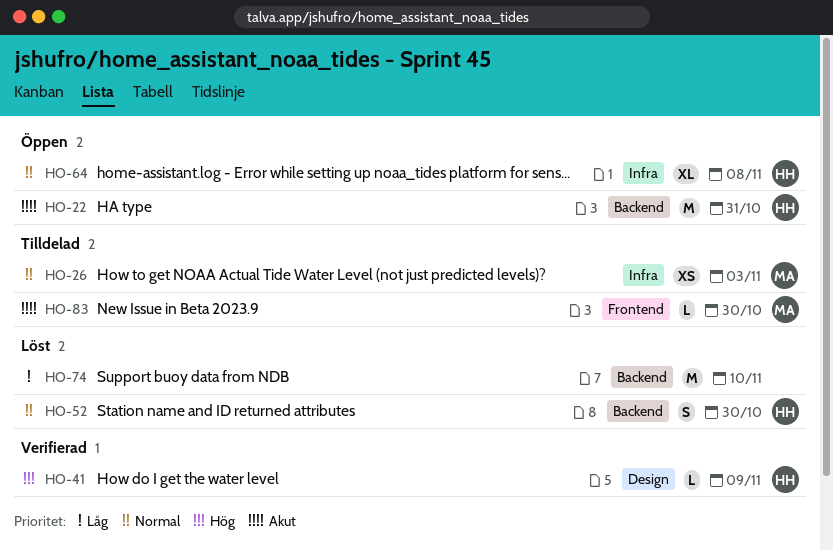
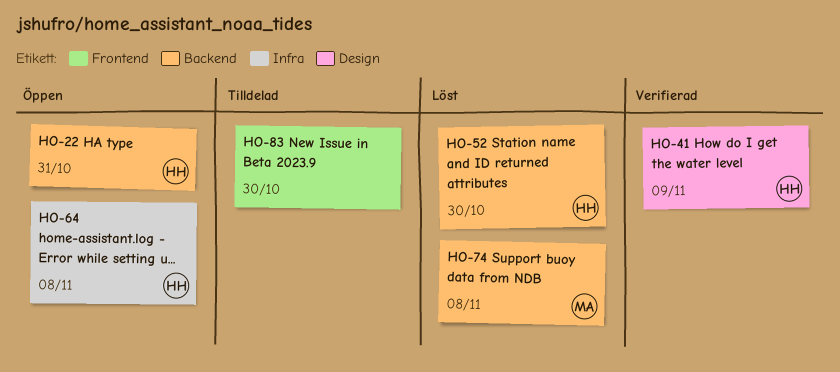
HO-26: present -> none
HO-74, owner: none -> MA
HO-74, due: Nov 10 -> Nov 8
HO-83, owner: MA -> none

